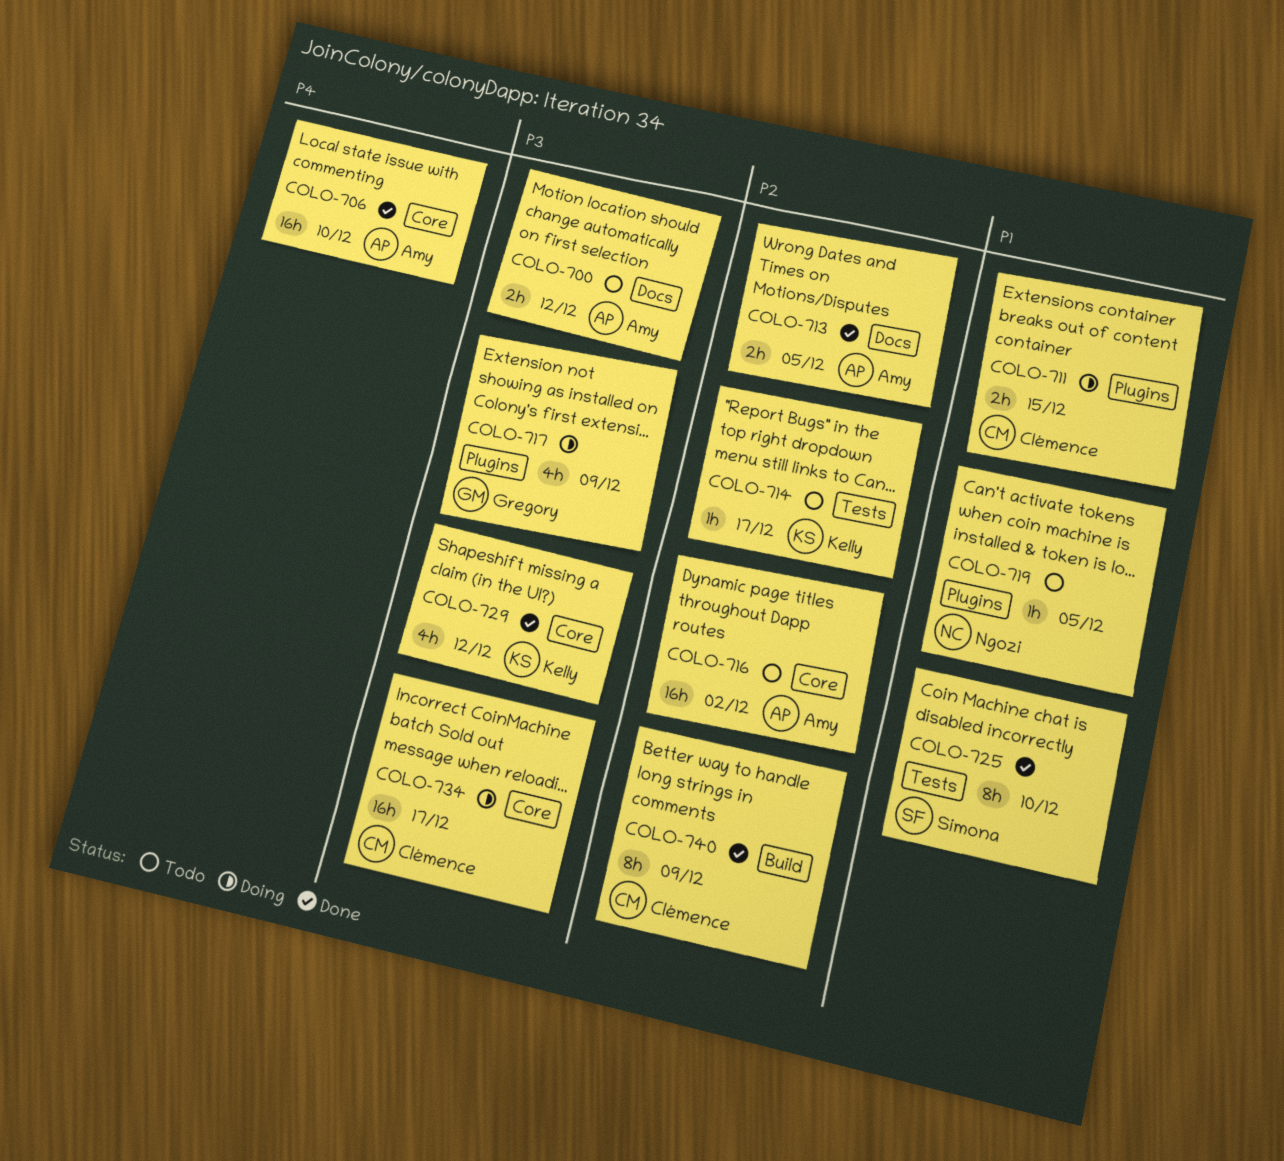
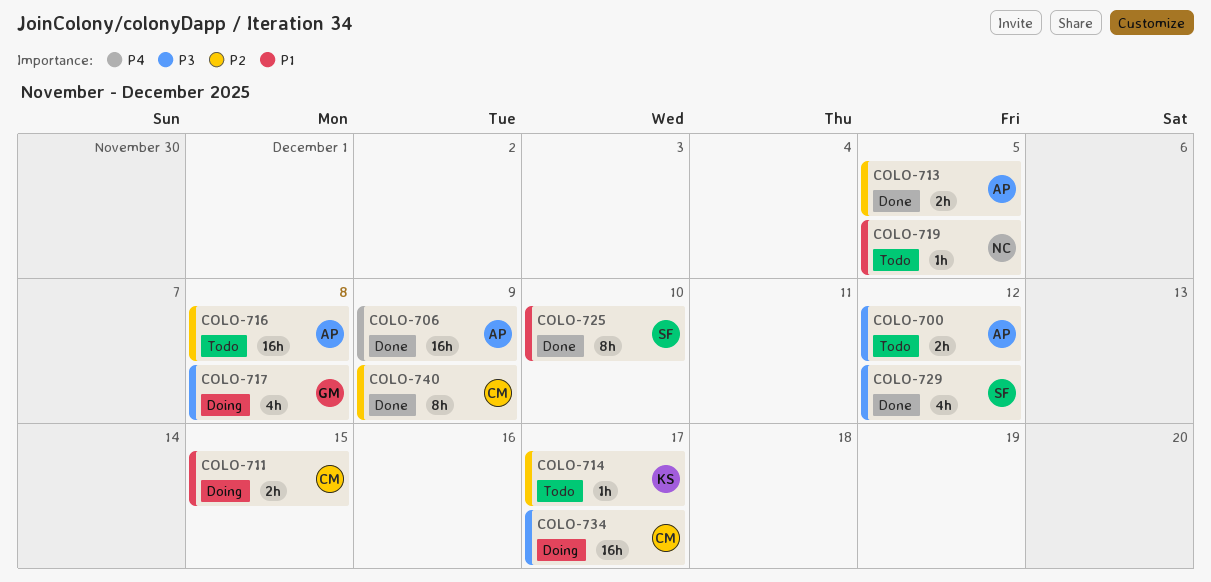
COLO-706, due: Dec 10 -> Dec 9
COLO-716, due: Dec 2 -> Dec 8
COLO-717, due: Dec 9 -> Dec 8
COLO-729, owner: Kelly -> Simona

